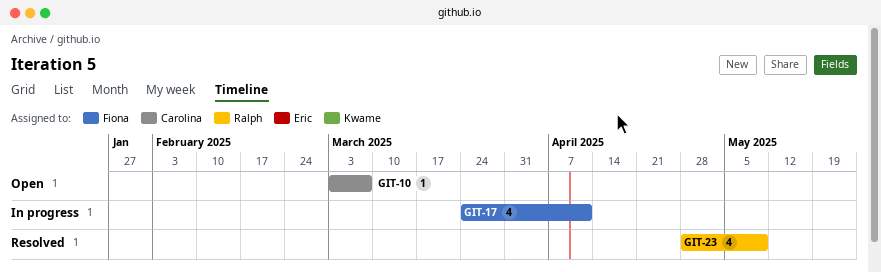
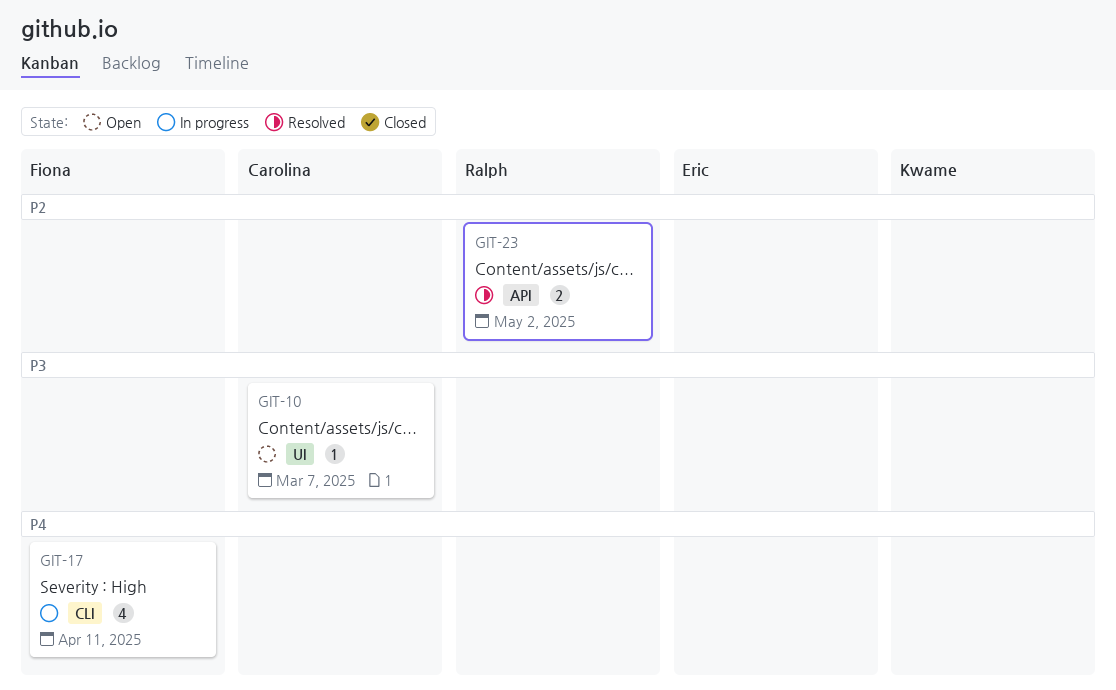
GIT-23, estimate: 4 -> 2
GIT-23, due: May 9 -> May 2

